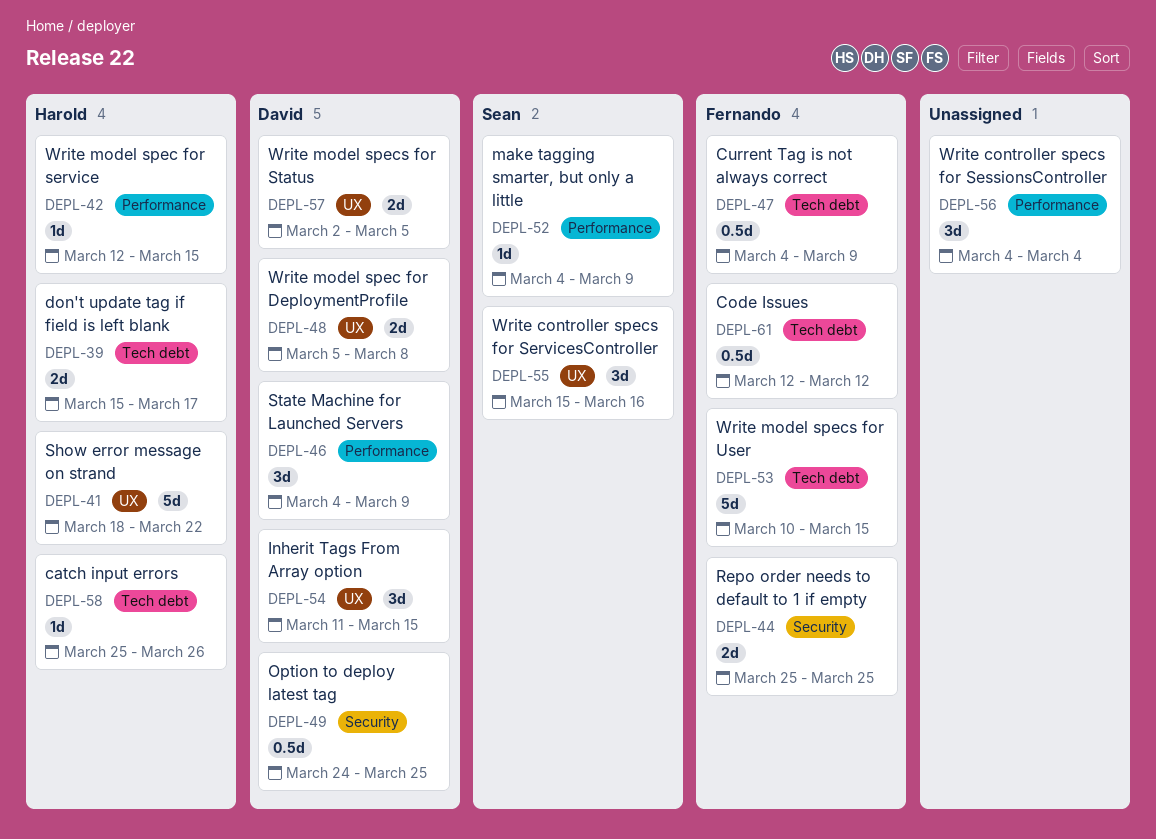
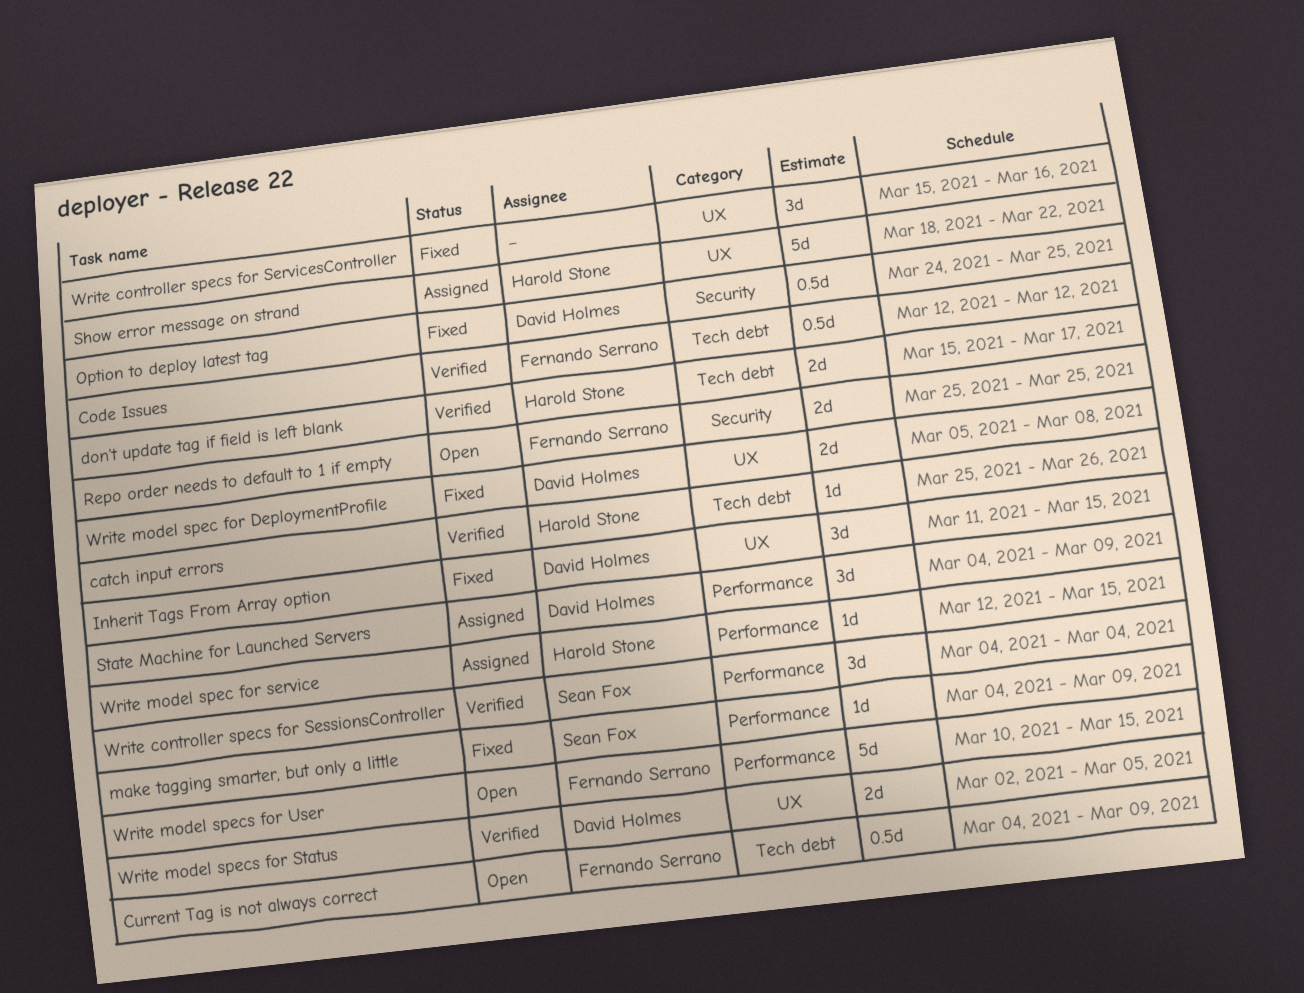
Write controller specs for ServicesController, owner: Sean Fox -> none
Write controller specs for SessionsController, owner: none -> Sean Fox
Write model specs for User, label: Tech debt -> Performance

